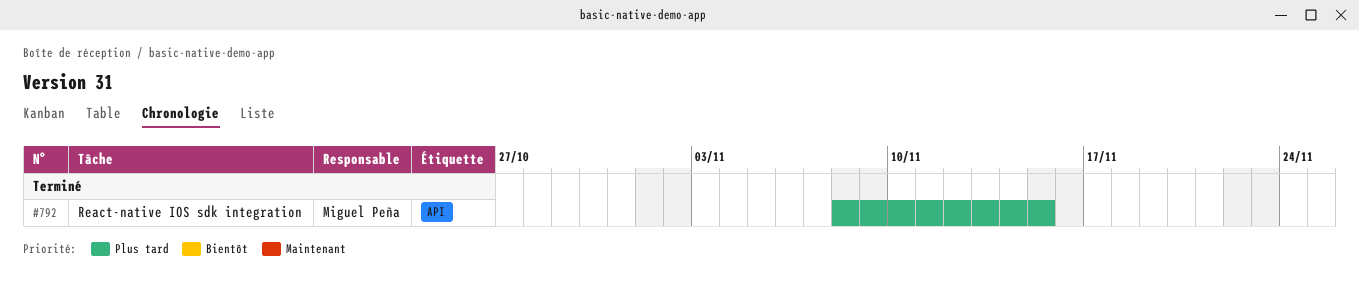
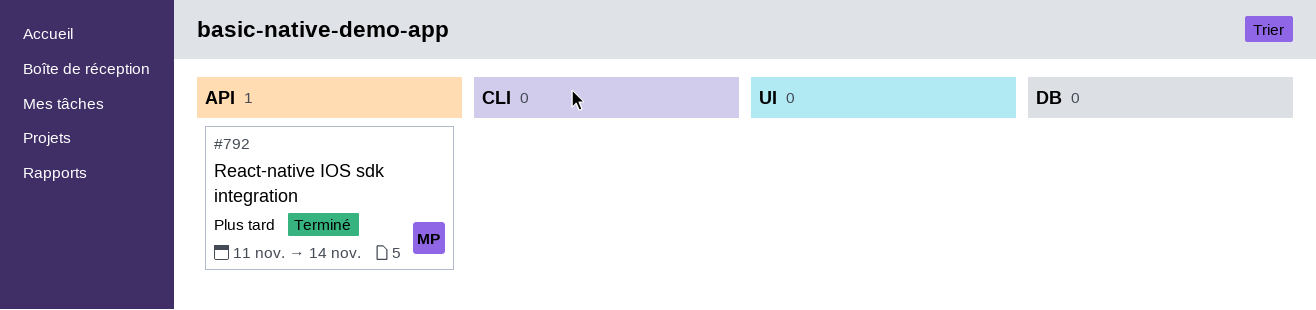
#792, start: Nov 8 -> Nov 11
#792, due: Nov 15 -> Nov 14

